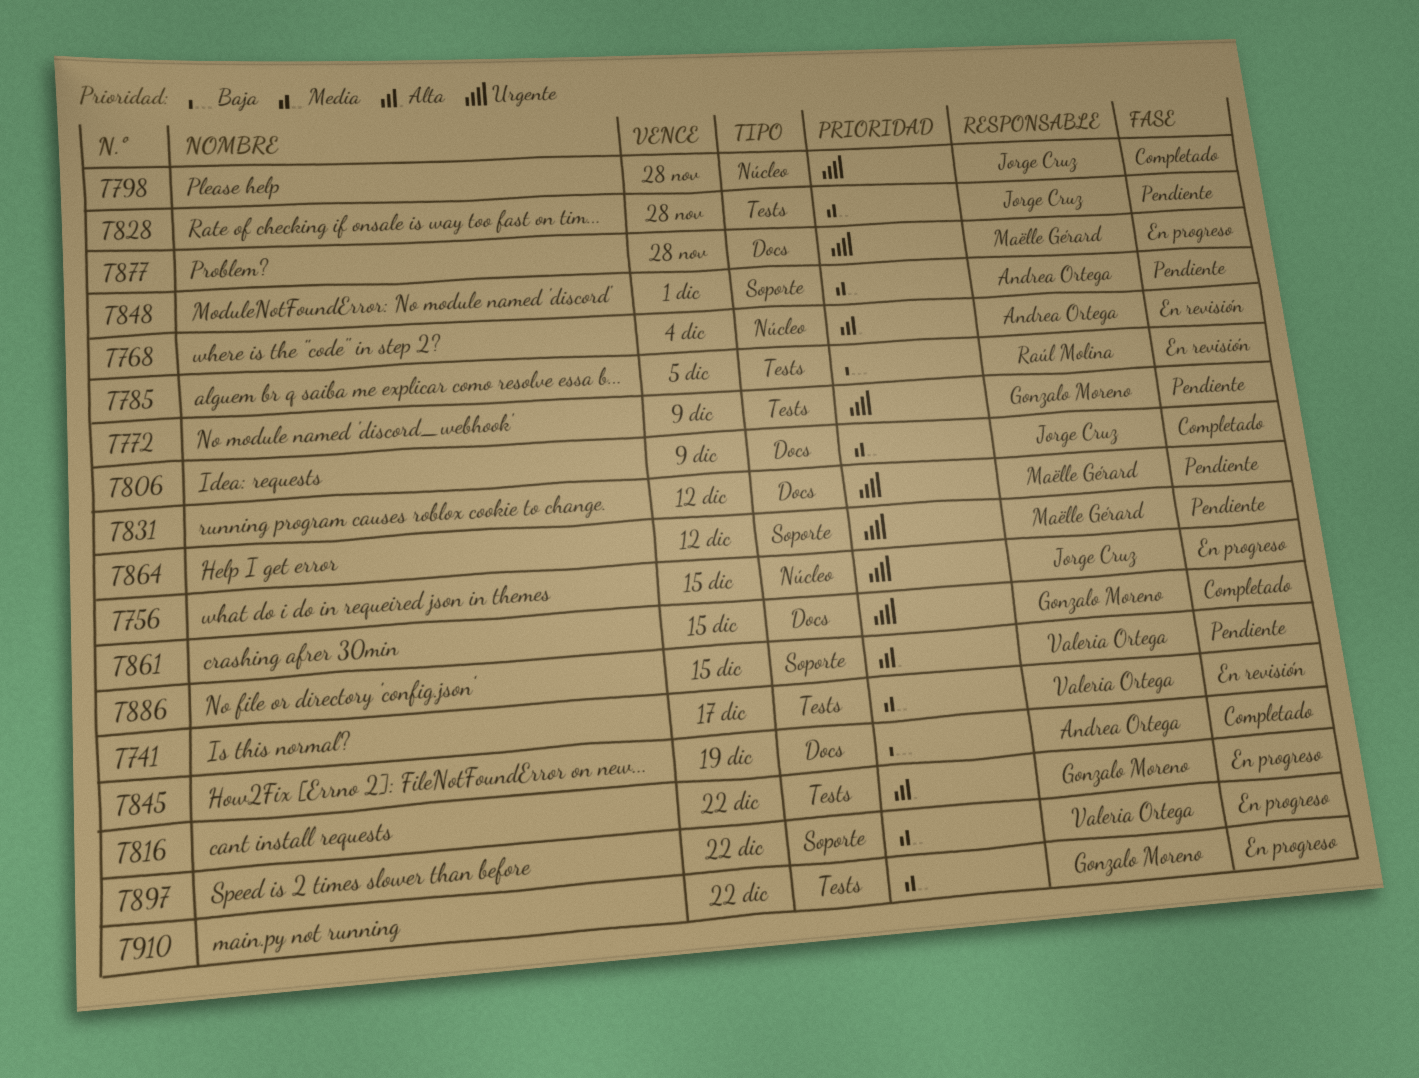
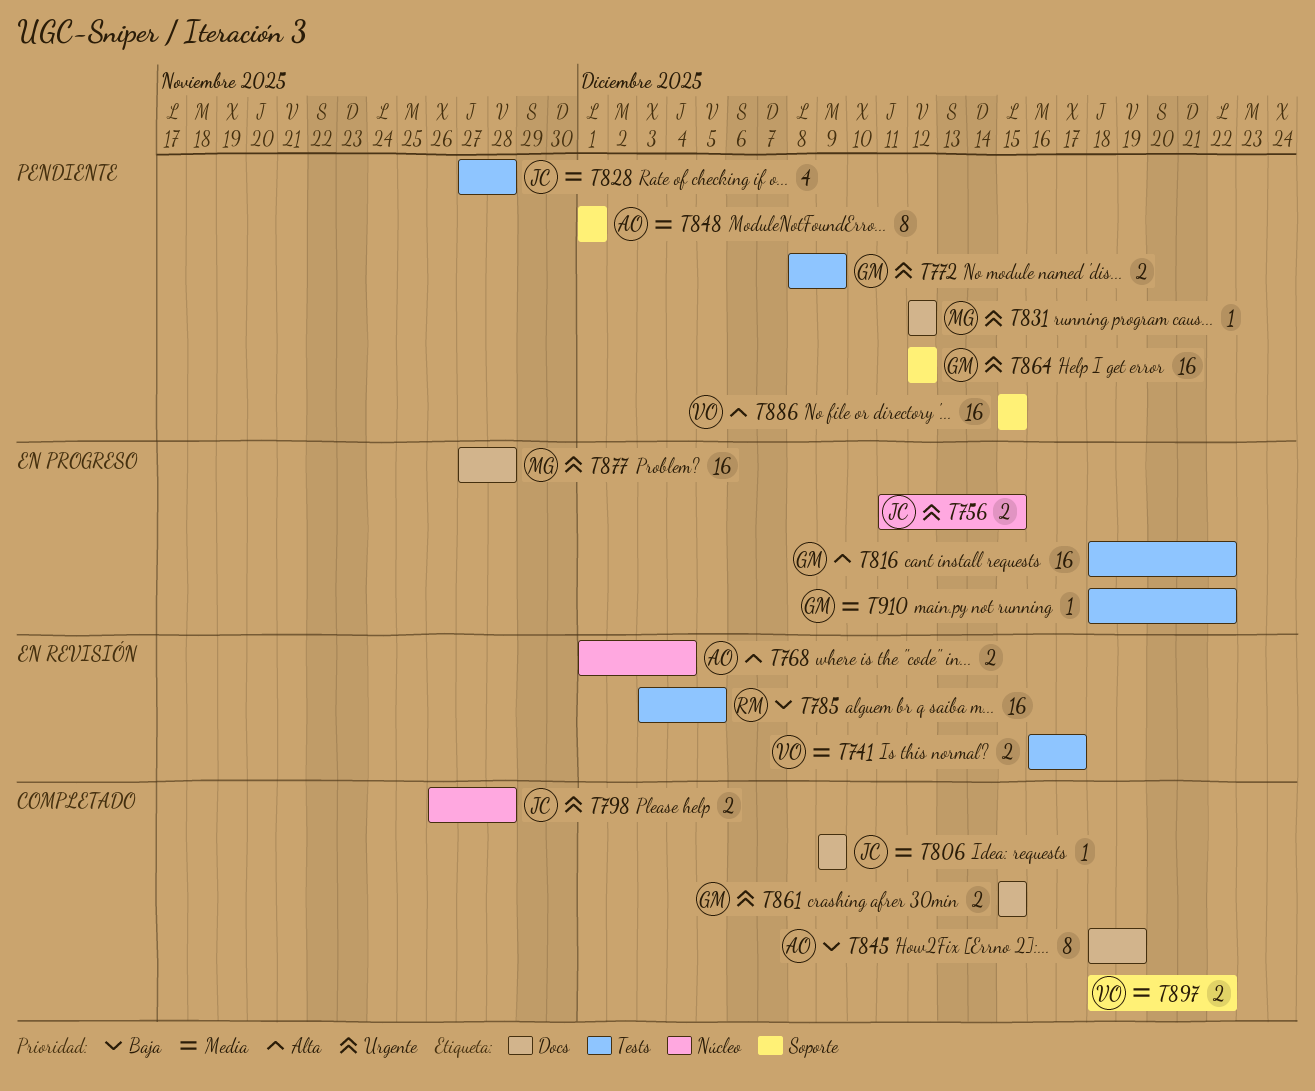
T864, owner: Maëlle Gérard -> Gonzalo Moreno
T897, status: En progreso -> Completado

